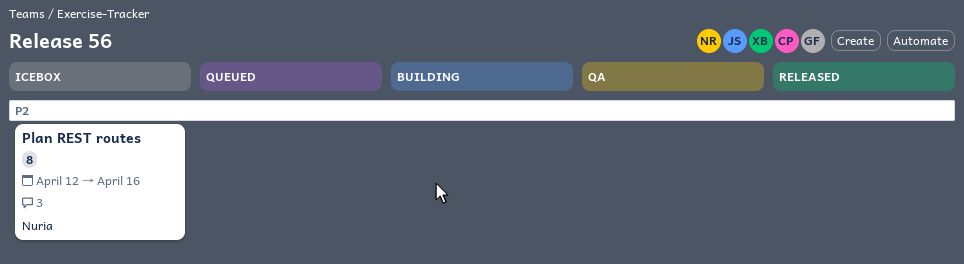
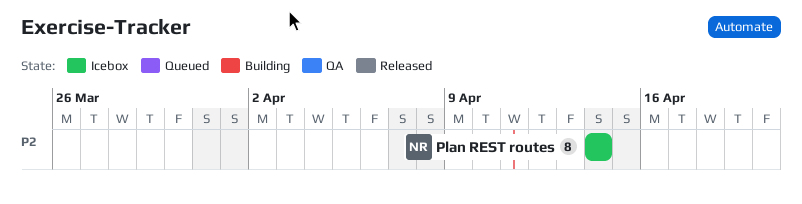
Plan REST routes, start: Apr 12 -> Apr 14
Plan REST routes, due: Apr 16 -> Apr 14

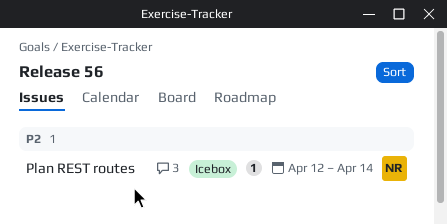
Plan REST routes, estimate: 8 -> 1
Plan REST routes, start: Apr 14 -> Apr 12

